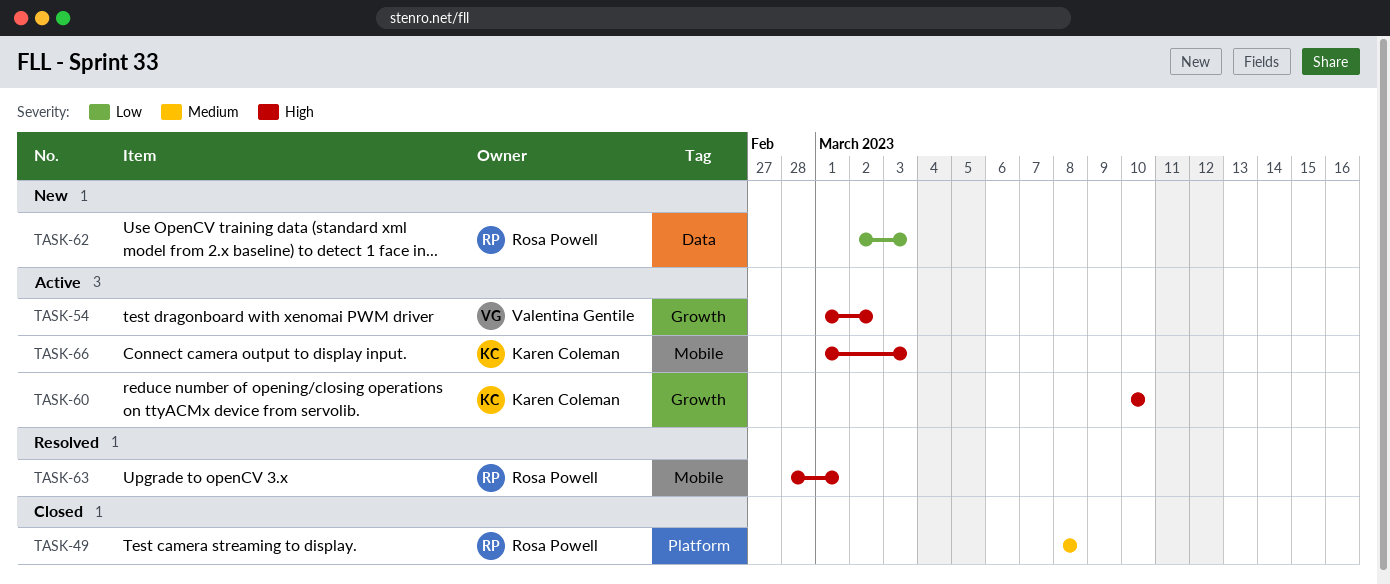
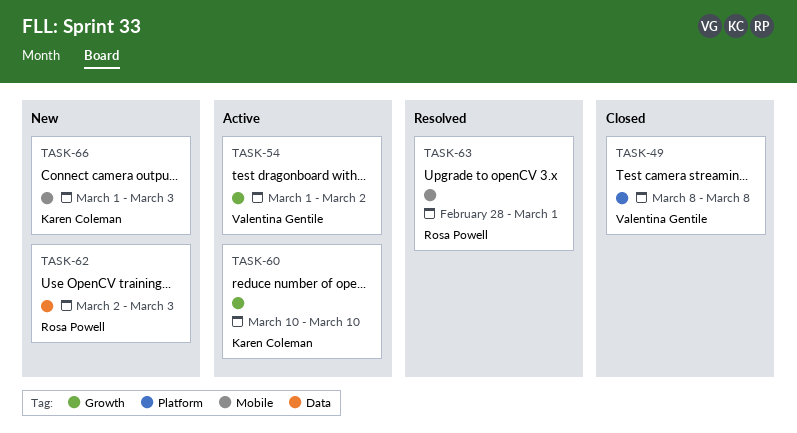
TASK-49, owner: Rosa Powell -> Valentina Gentile
TASK-66, status: Active -> New

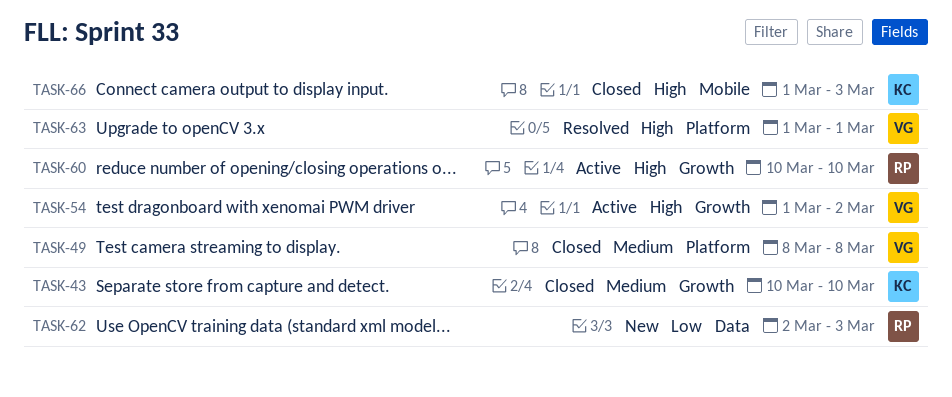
TASK-43: none -> present
TASK-60, owner: Karen Coleman -> Rosa Powell
TASK-63, owner: Rosa Powell -> Valentina Gentile
TASK-63, label: Mobile -> Platform
TASK-63, start: Feb 28 -> Mar 1
TASK-66, status: New -> Closed

